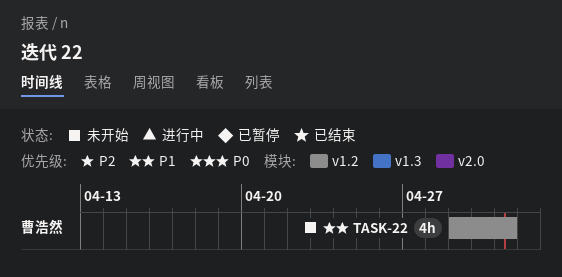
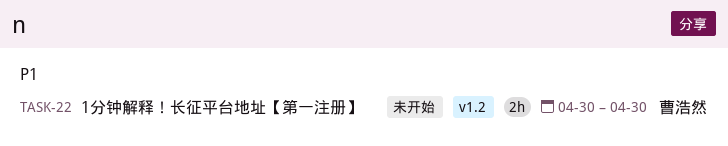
TASK-22, estimate: 4h -> 2h
TASK-22, start: Apr 29 -> Apr 30
TASK-22, due: May 1 -> Apr 30

